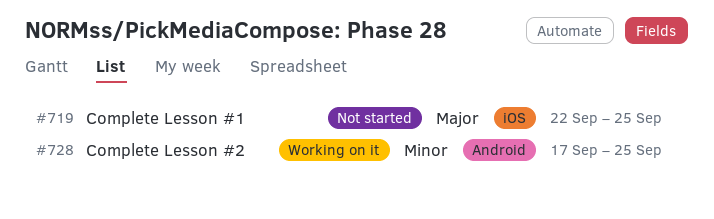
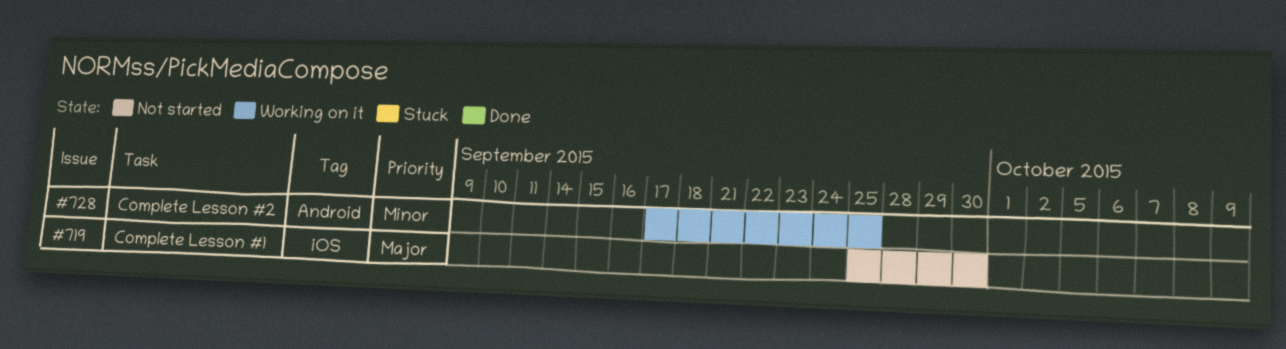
#719, start: Sep 22 -> Sep 25
#719, due: Sep 25 -> Sep 30

